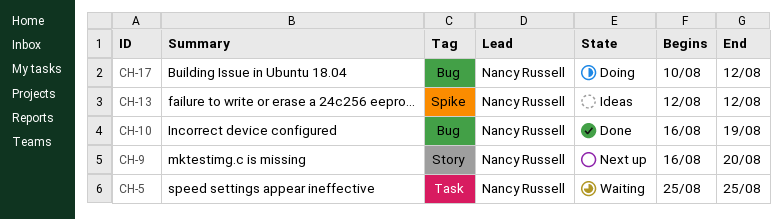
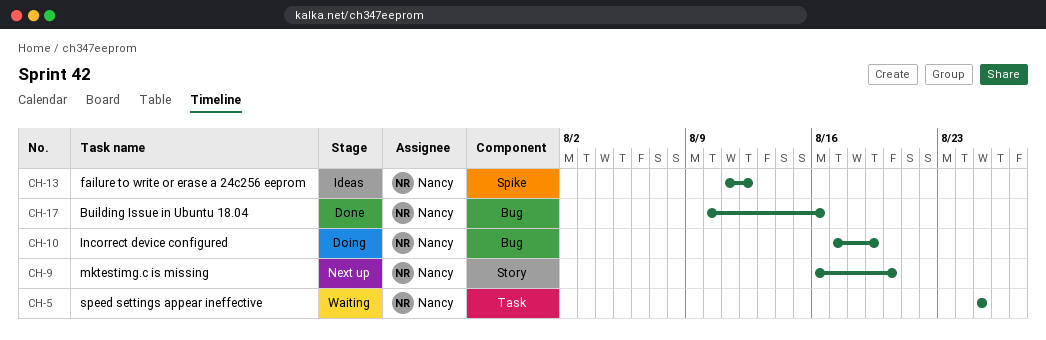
CH-10, status: Done -> Doing
CH-10, start: Aug 16 -> Aug 17
CH-13, start: Aug 12 -> Aug 11
CH-17, status: Doing -> Done
CH-17, due: Aug 12 -> Aug 16

